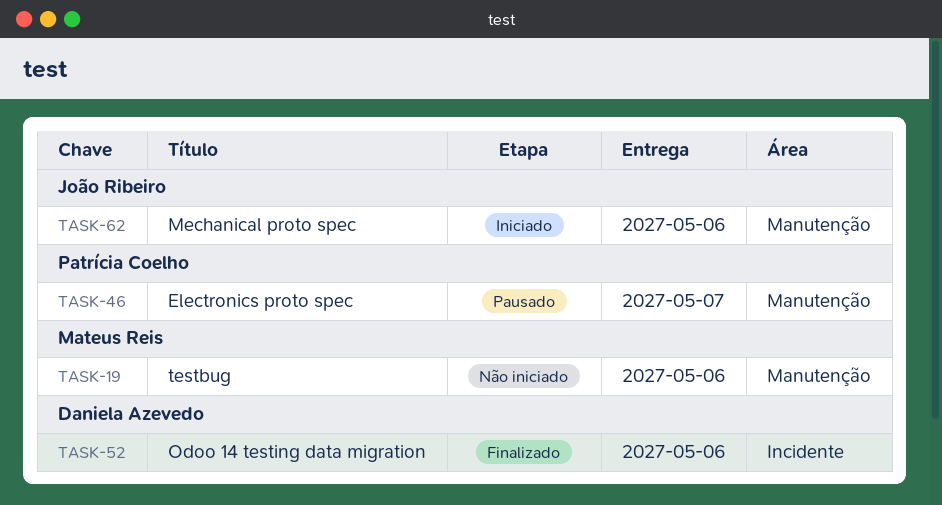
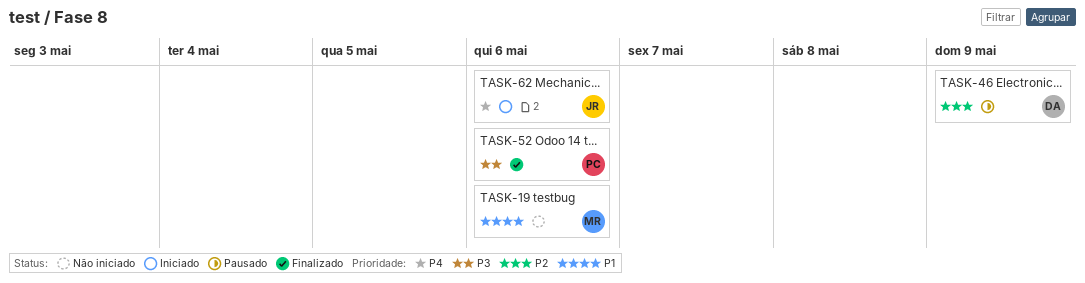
TASK-46, owner: Patrícia Coelho -> Daniela Azevedo
TASK-46, due: May 7 -> May 9
TASK-52, owner: Daniela Azevedo -> Patrícia Coelho

